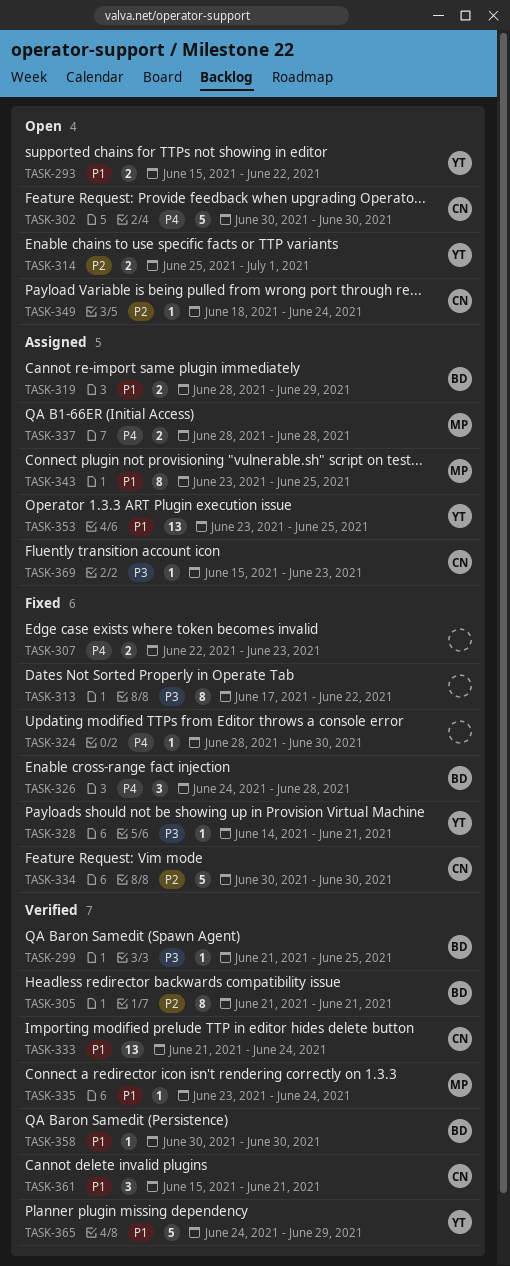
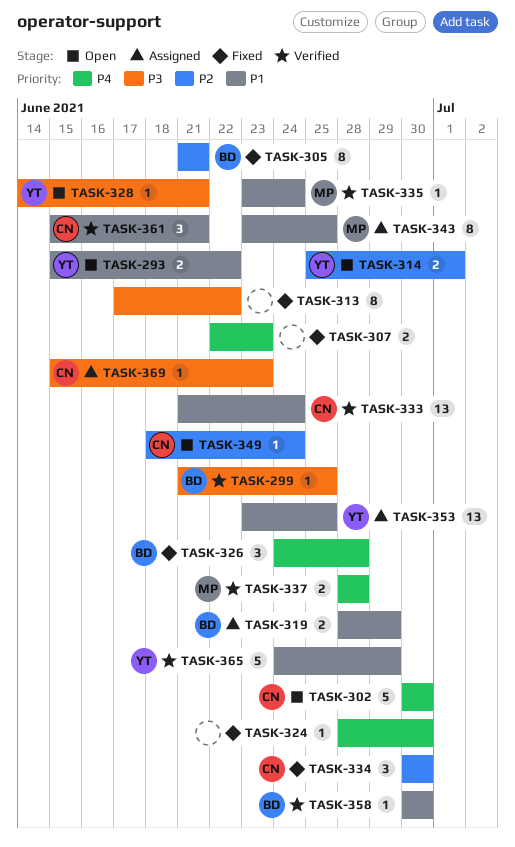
TASK-305, status: Verified -> Fixed
TASK-328, status: Fixed -> Open
TASK-334, estimate: 5 -> 3
TASK-337, status: Assigned -> Verified

